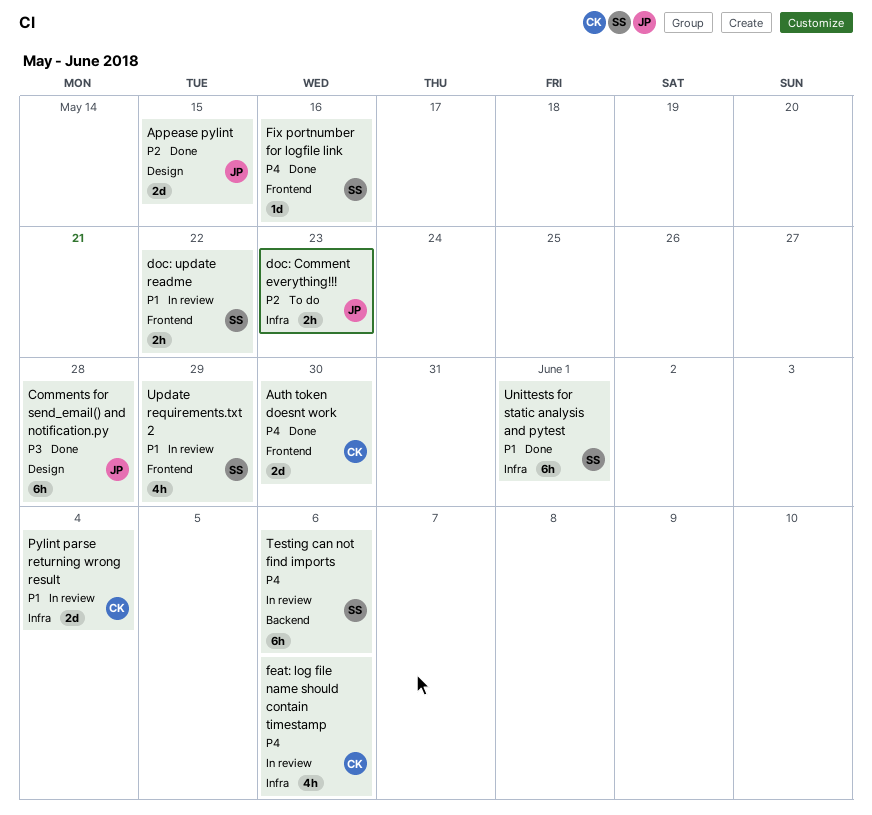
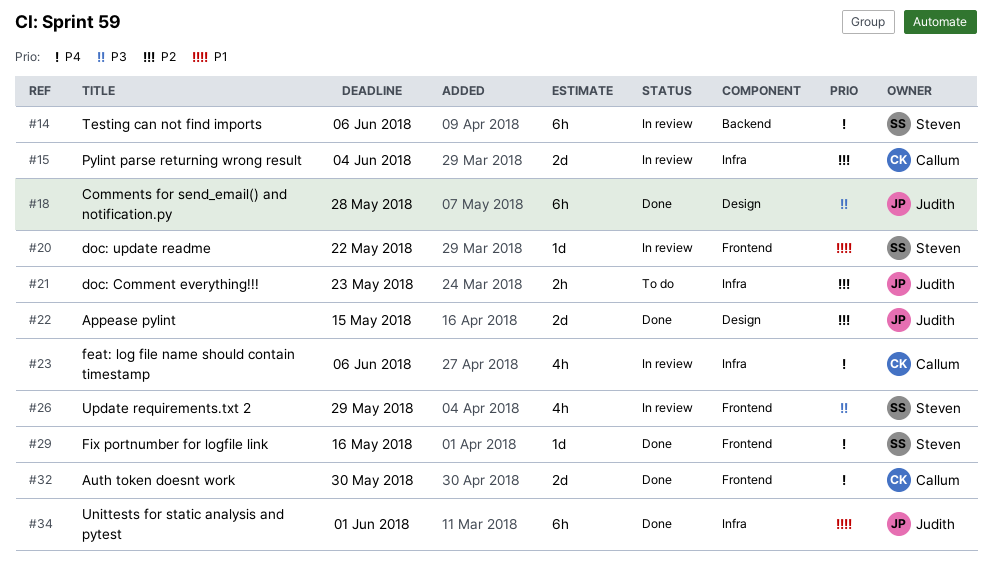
doc: update readme, estimate: 2h -> 1d
Pylint parse returning wrong result, priority: P1 -> P2
Unittests for static analysis and pytest, owner: Steven -> Judith
Update requirements.txt 2, priority: P1 -> P3

